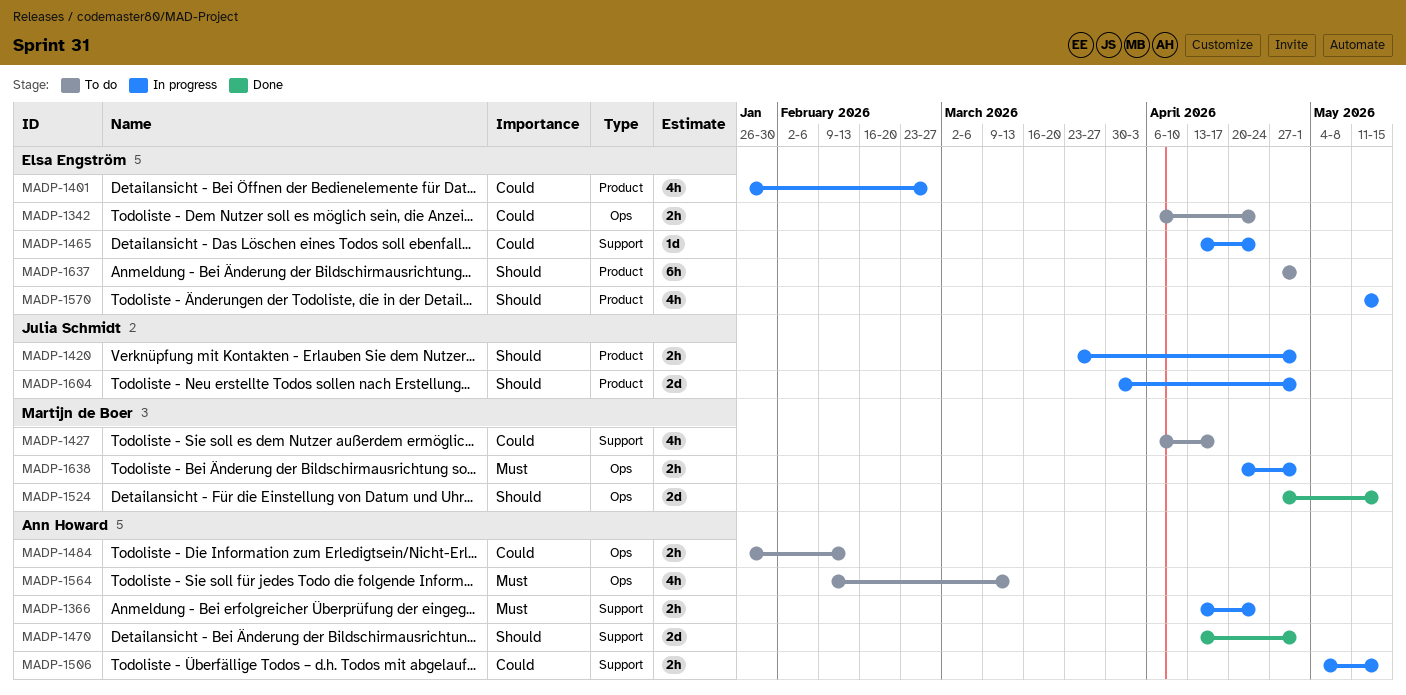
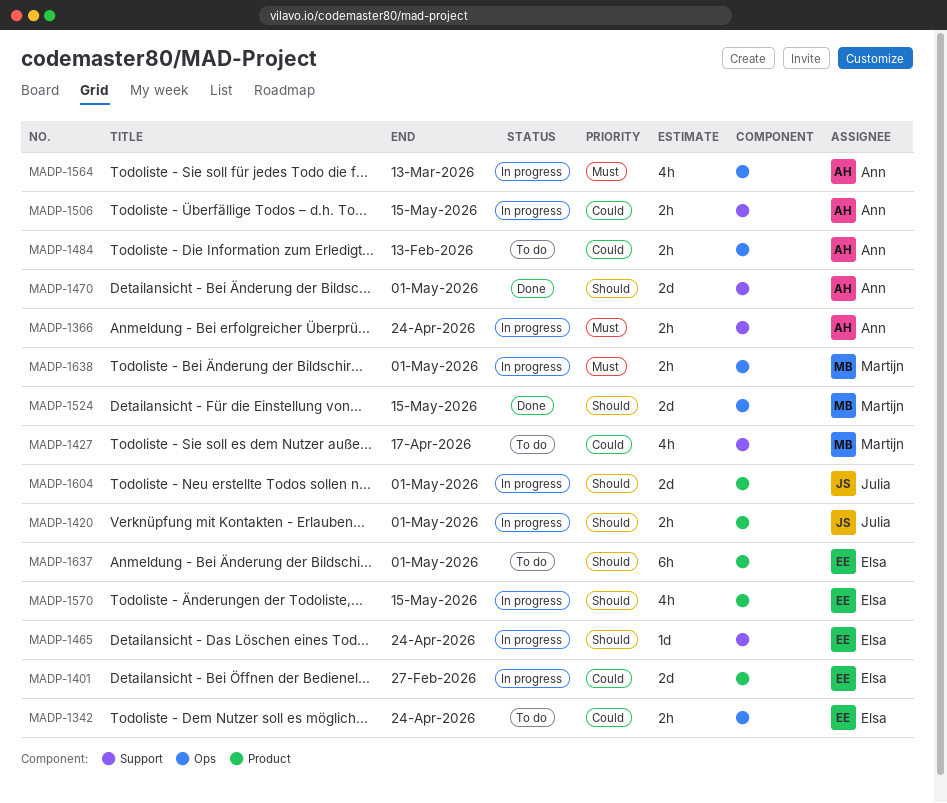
MADP-1401, estimate: 4h -> 2d
MADP-1465, priority: Could -> Should
MADP-1564, status: To do -> In progress

